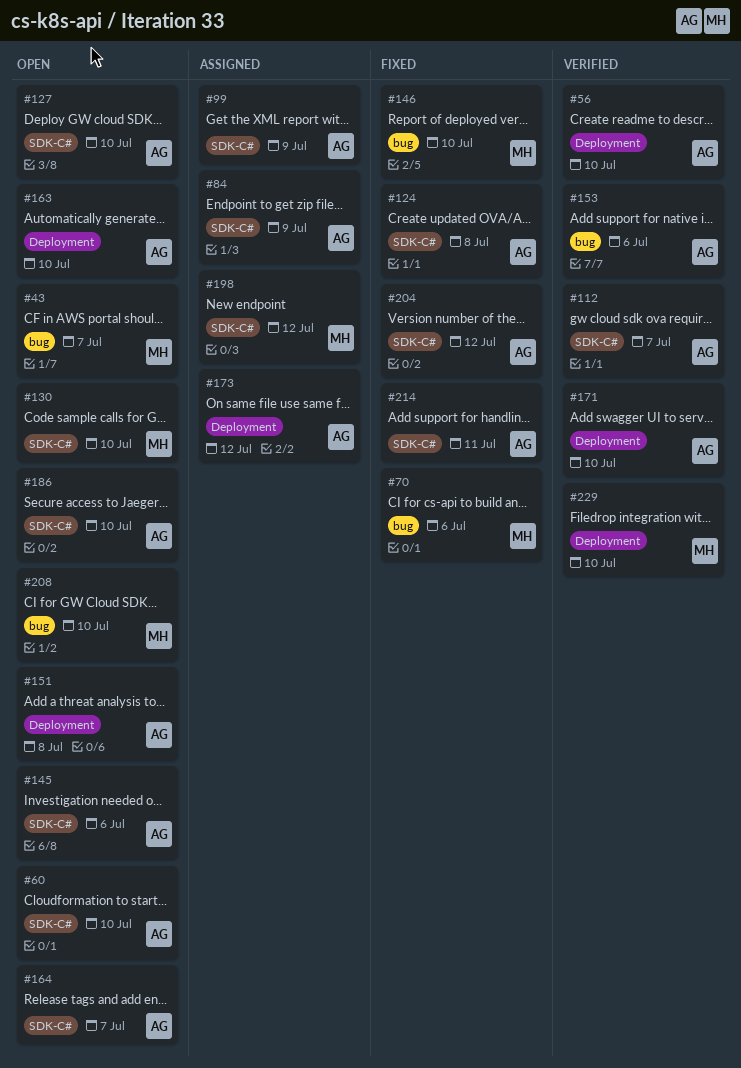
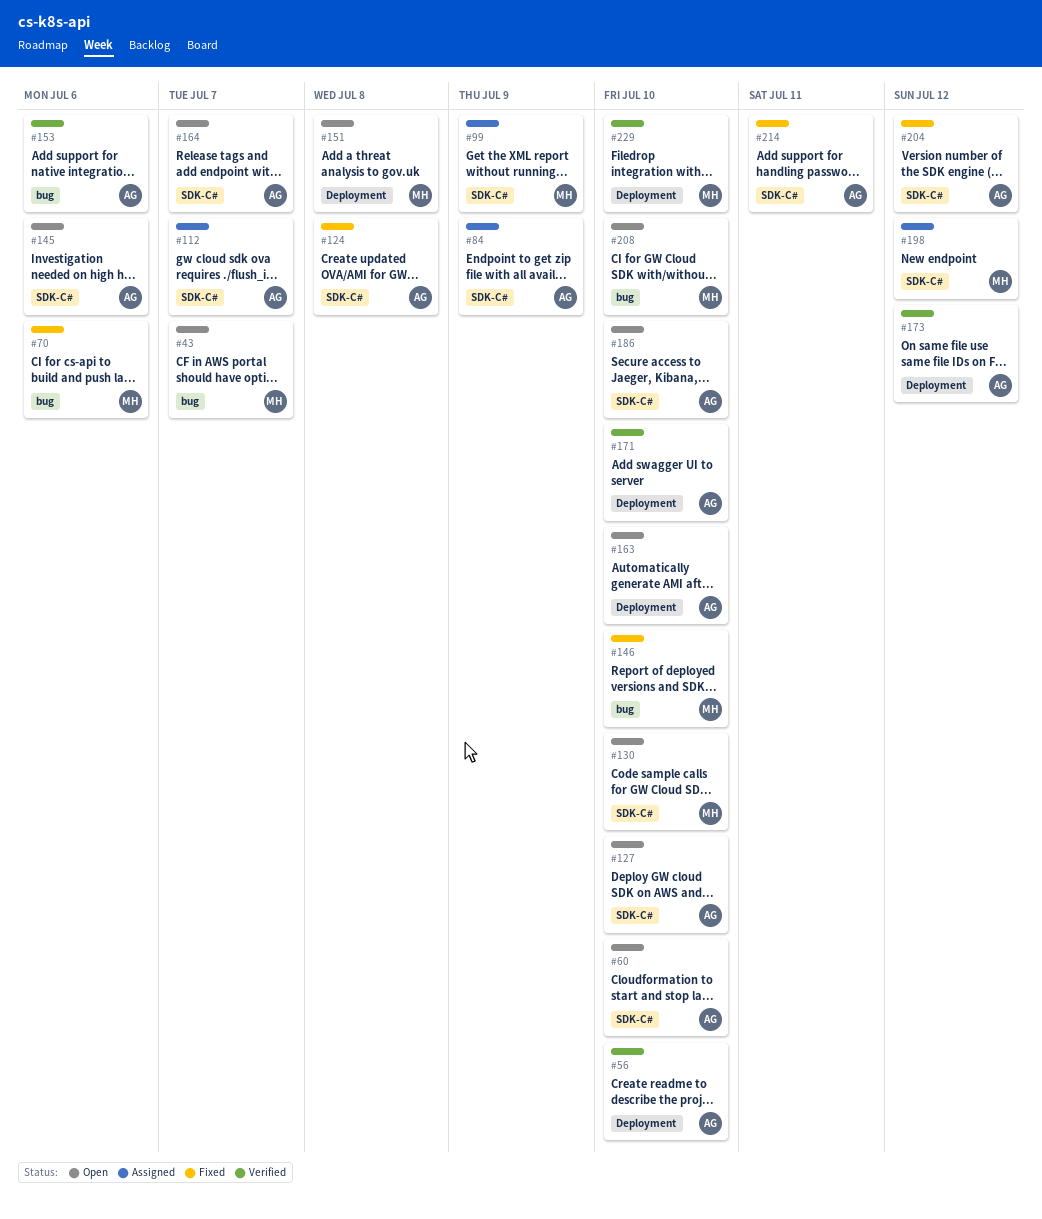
#99, owner: AG -> MH
#112, status: Verified -> Assigned
#151, owner: AG -> MH
#173, status: Assigned -> Verified

